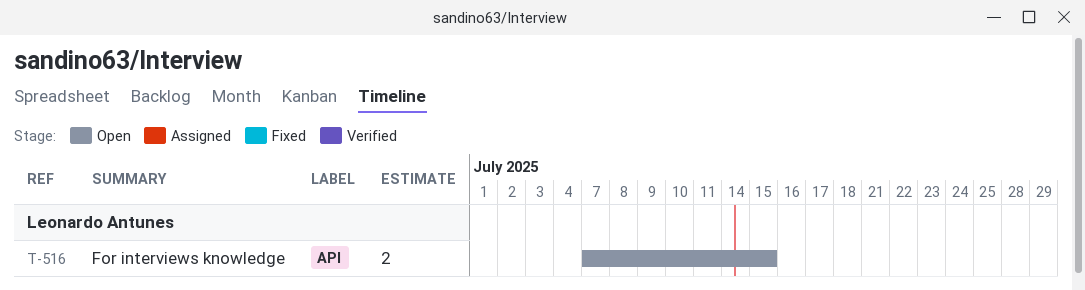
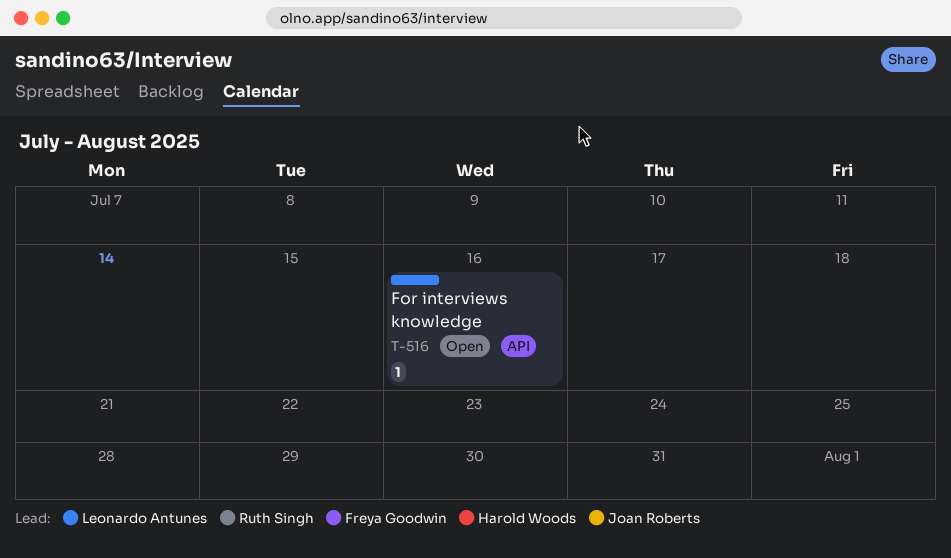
T-516, estimate: 2 -> 1
T-516, due: Jul 15 -> Jul 16

